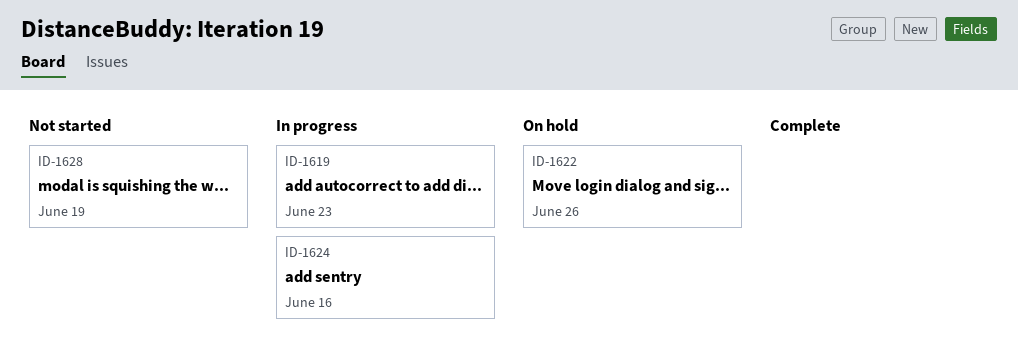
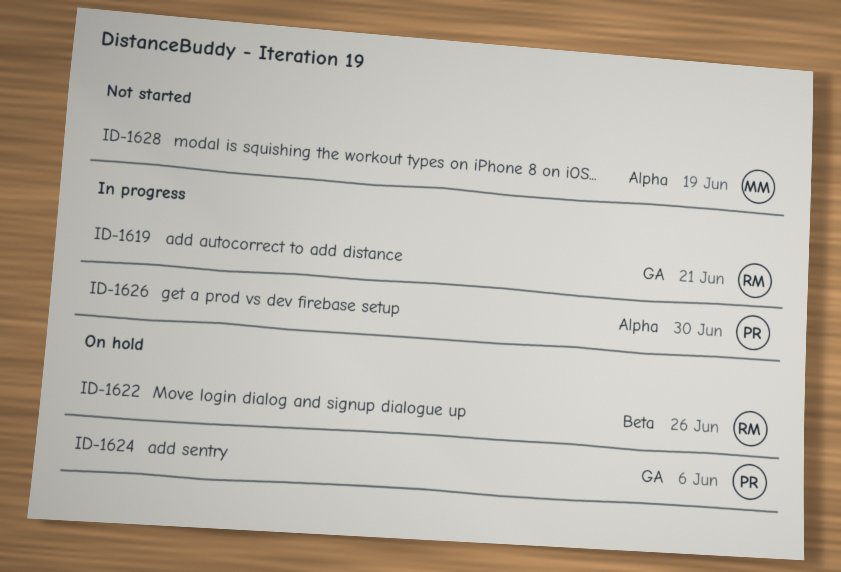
ID-1619, due: Jun 23 -> Jun 21
ID-1624, status: In progress -> On hold
ID-1624, due: Jun 16 -> Jun 6
ID-1626: none -> present

